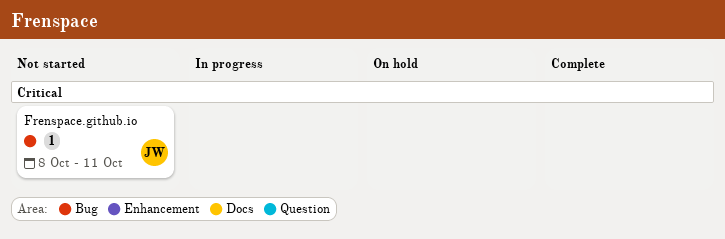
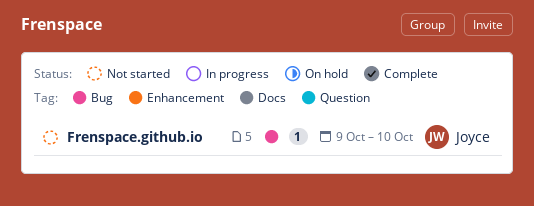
Frenspace.github.io, start: Oct 8 -> Oct 9
Frenspace.github.io, due: Oct 11 -> Oct 10

